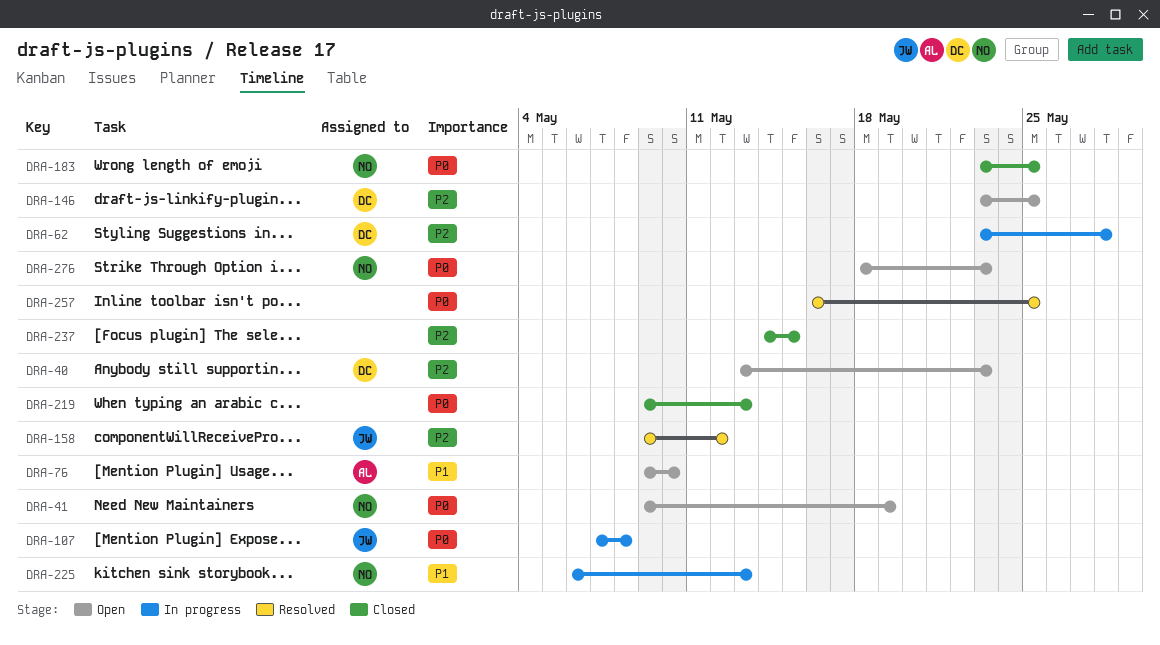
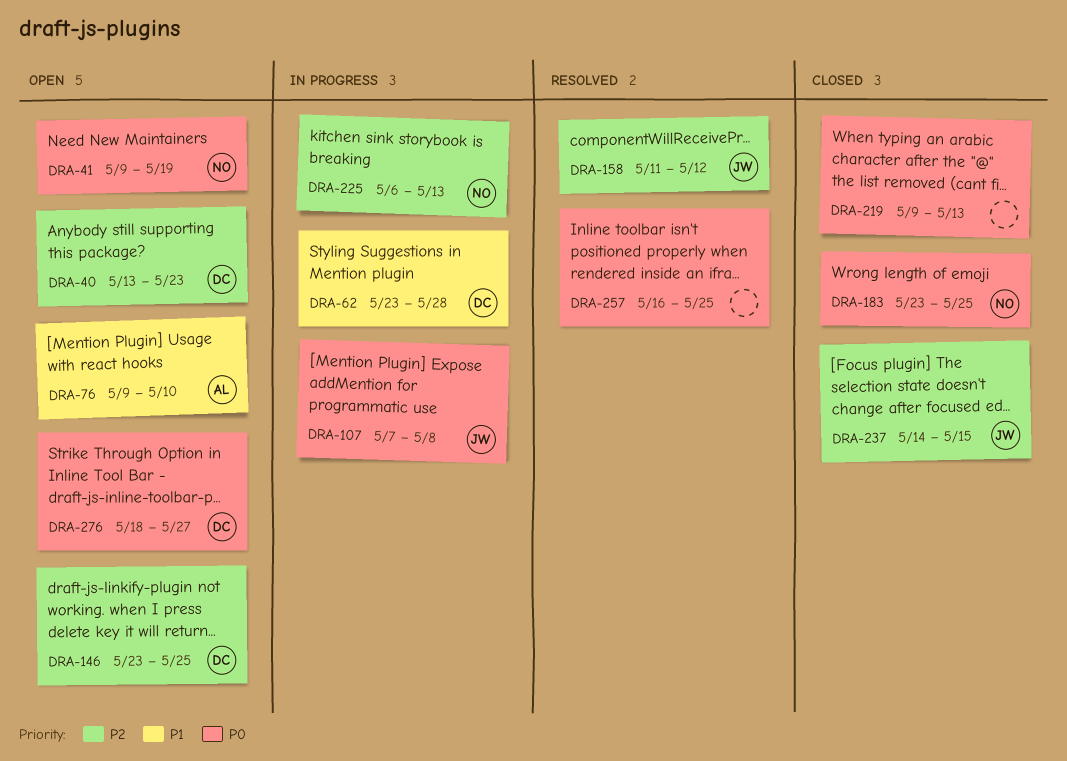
DRA-62, priority: P2 -> P1
DRA-158, start: May 9 -> May 11
DRA-225, priority: P1 -> P2
DRA-237, owner: none -> JW
DRA-276, owner: NO -> DC
DRA-276, due: May 23 -> May 27

